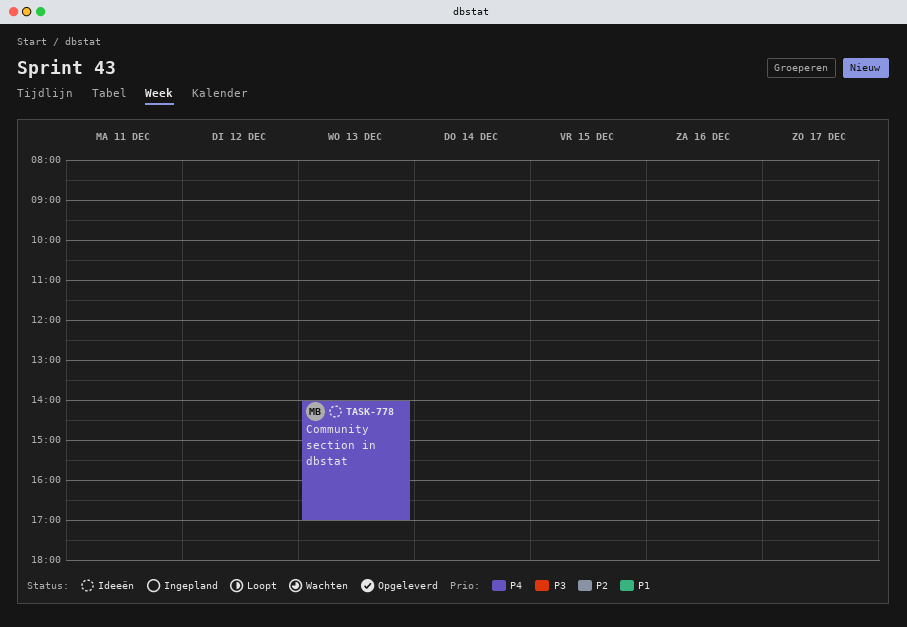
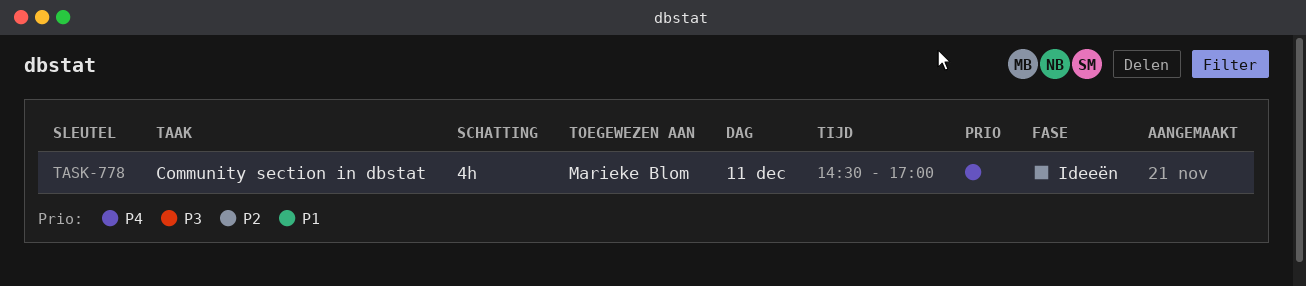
TASK-778, day: Dec 13 -> Dec 11
TASK-778, begins: 14:00 -> 14:30

